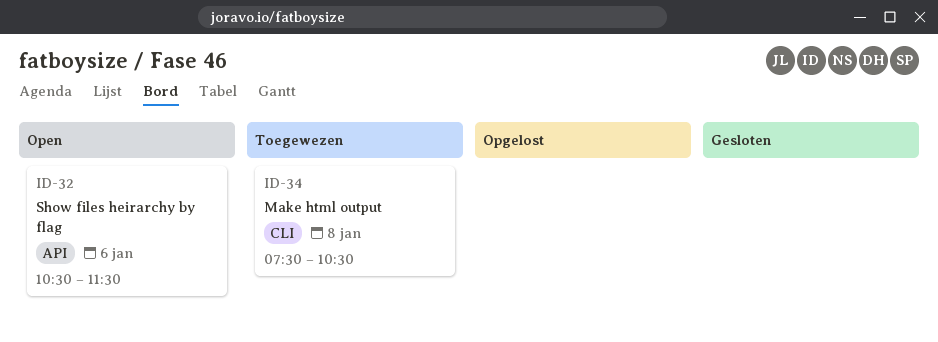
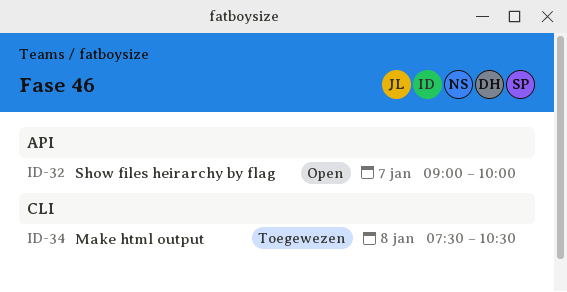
ID-32, day: Jan 6 -> Jan 7
ID-32, begins: 10:30 -> 09:00
ID-32, ends: 11:30 -> 10:00

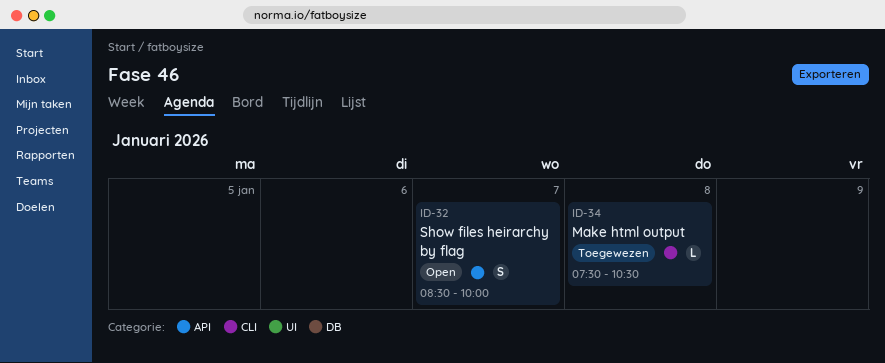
ID-32, begins: 09:00 -> 08:30

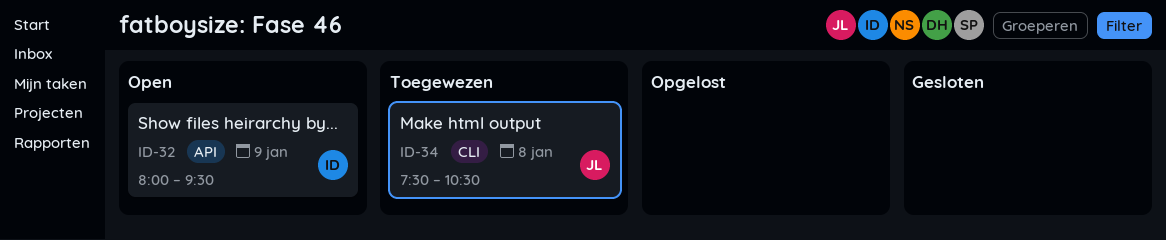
ID-32, day: Jan 7 -> Jan 9
ID-32, begins: 08:30 -> 08:00
ID-32, ends: 10:00 -> 09:30

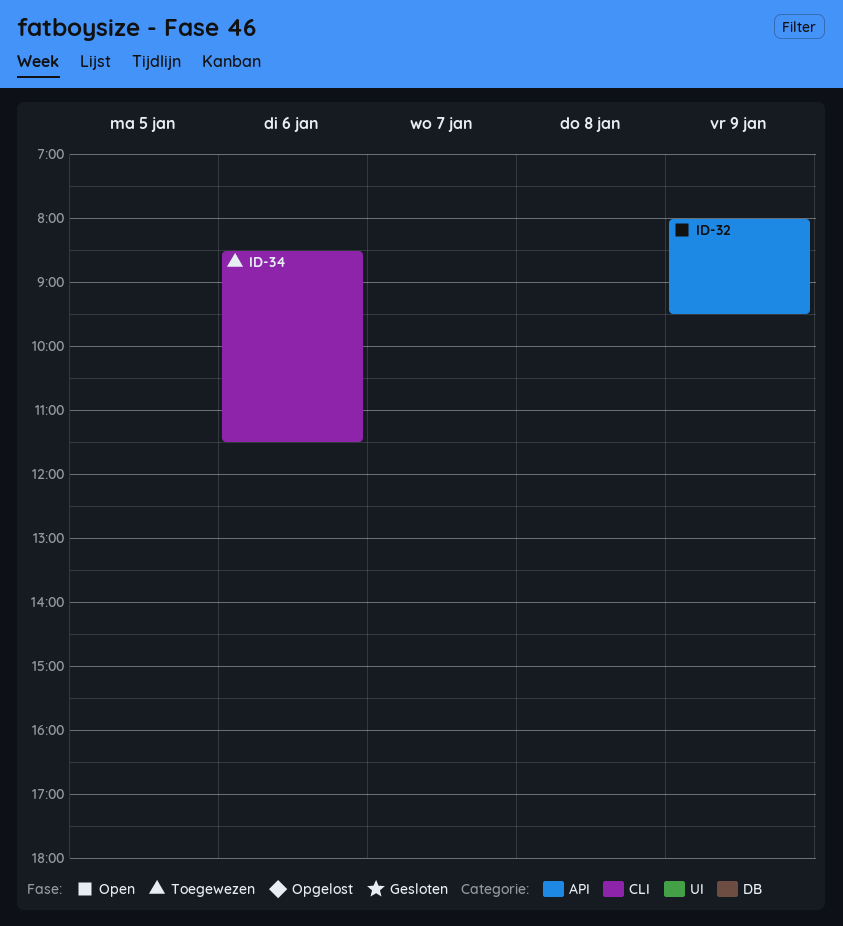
ID-34, day: Jan 8 -> Jan 6
ID-34, begins: 07:30 -> 08:30
ID-34, ends: 10:30 -> 11:30

